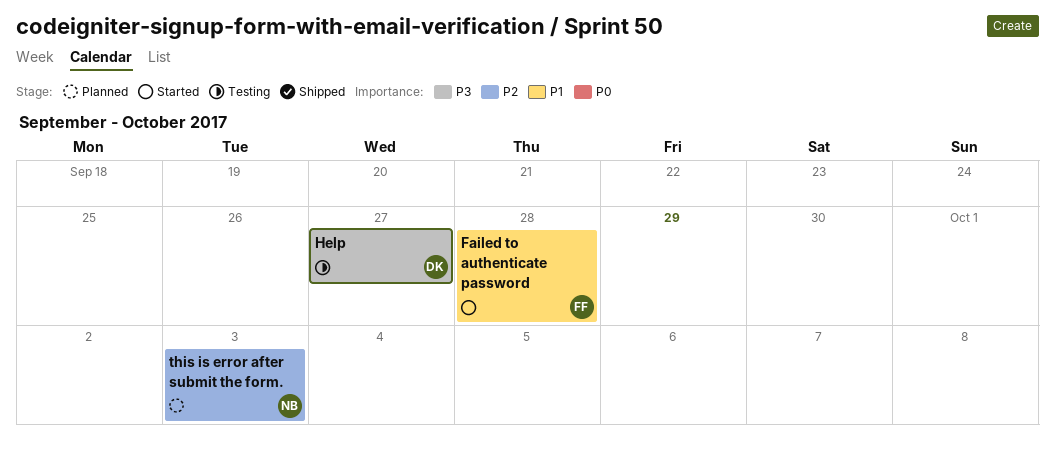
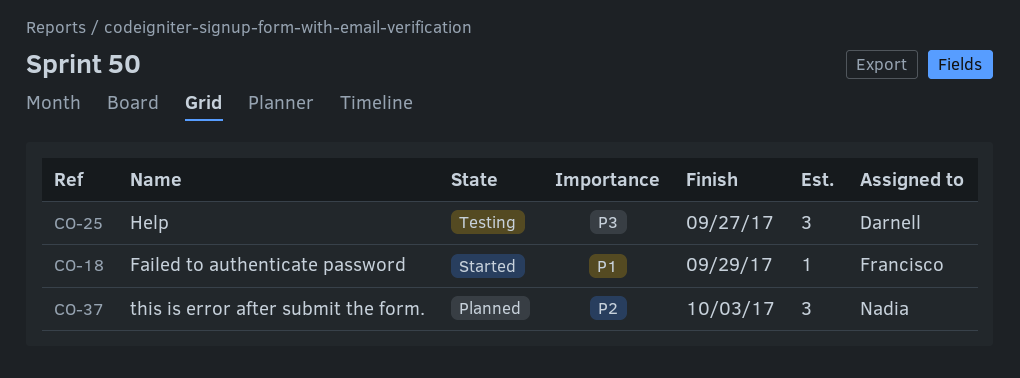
Failed to authenticate password, due: Sep 28 -> Sep 29

